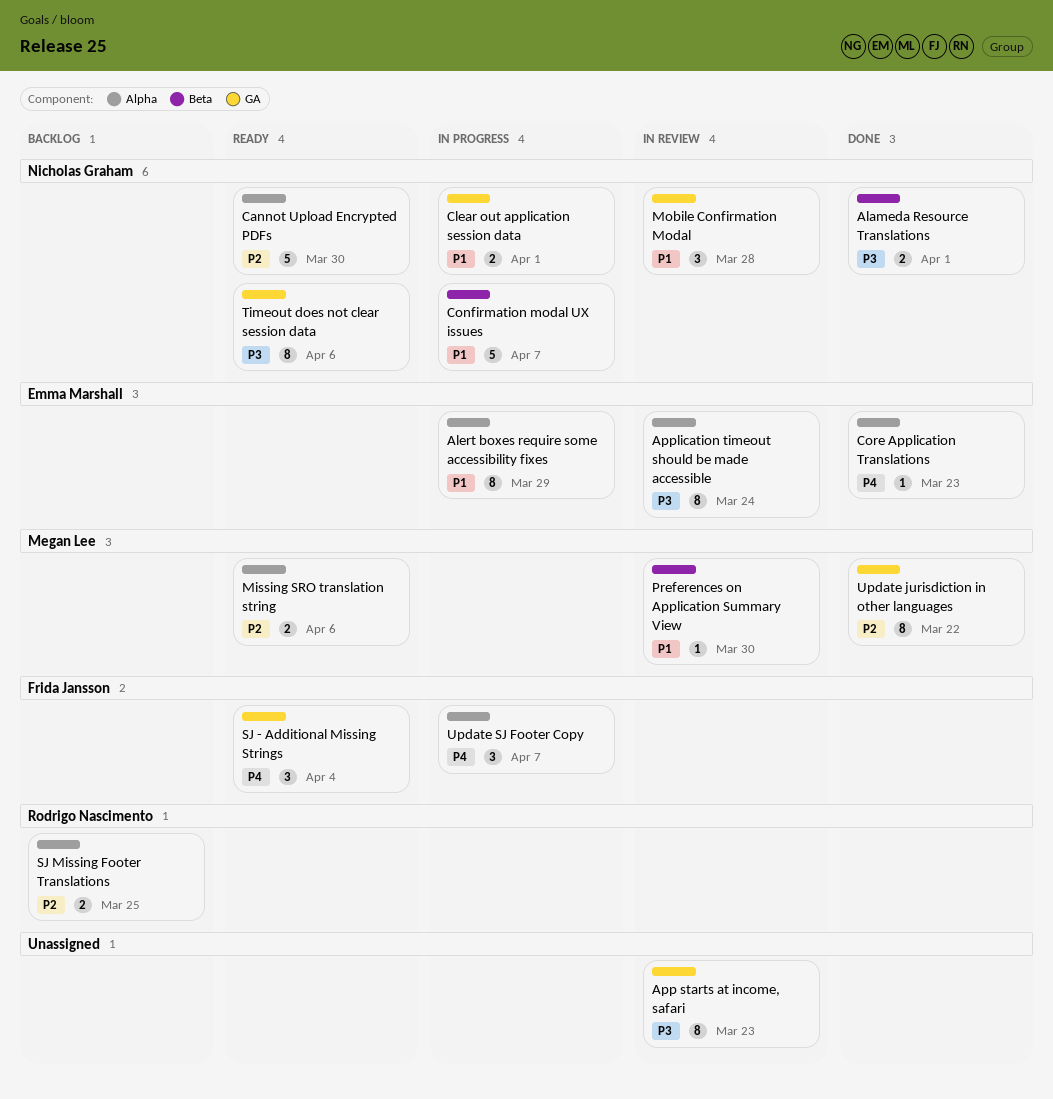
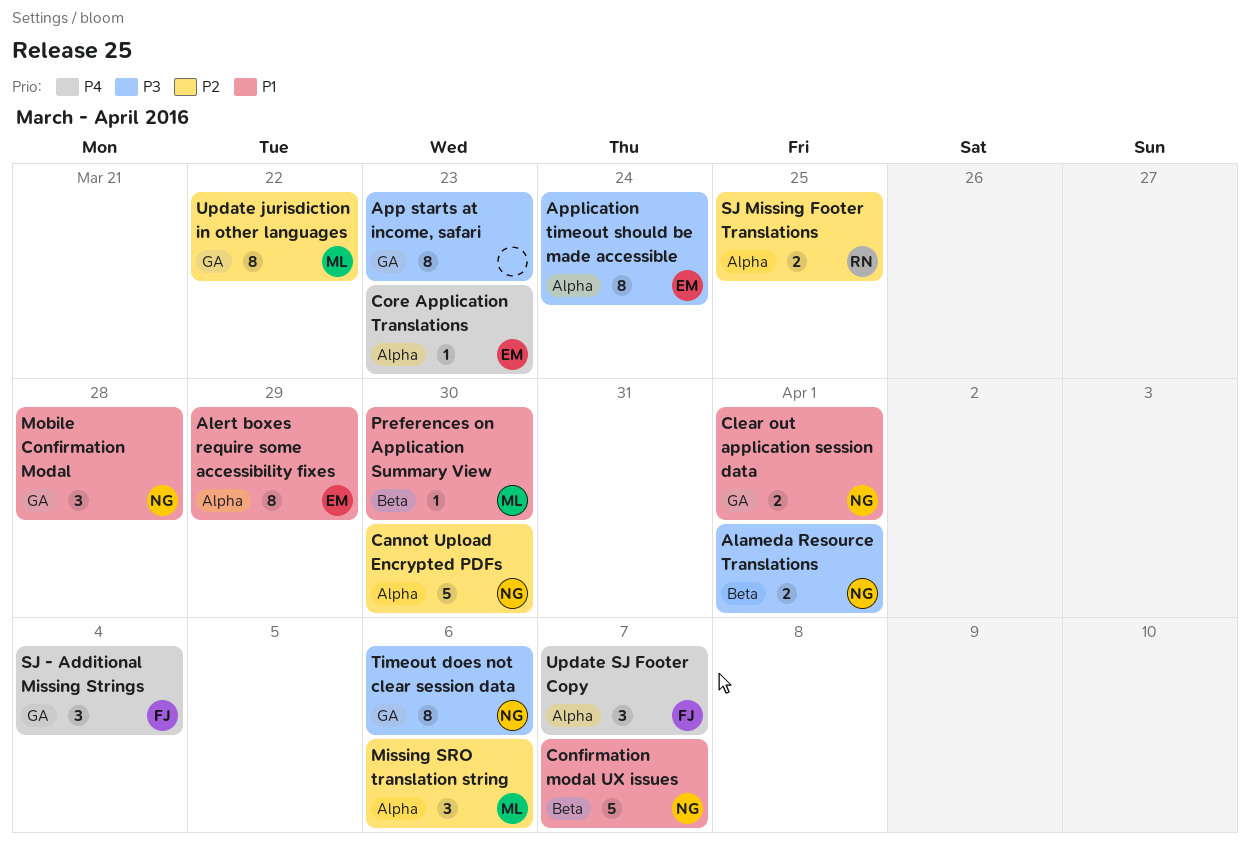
Missing SRO translation string, estimate: 2 -> 3

